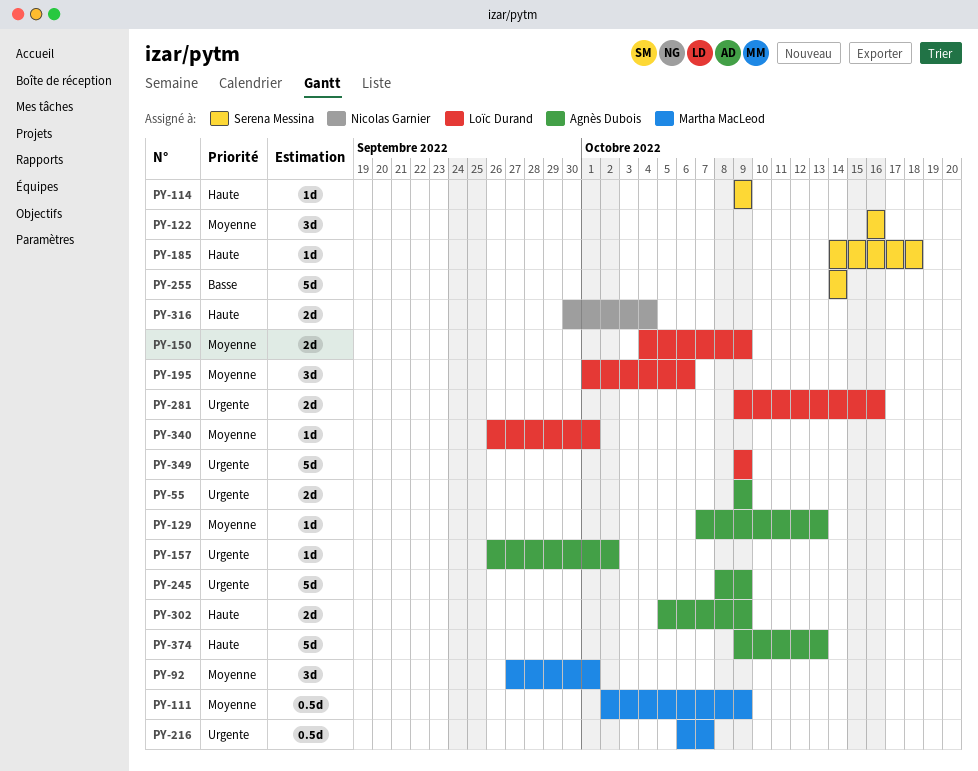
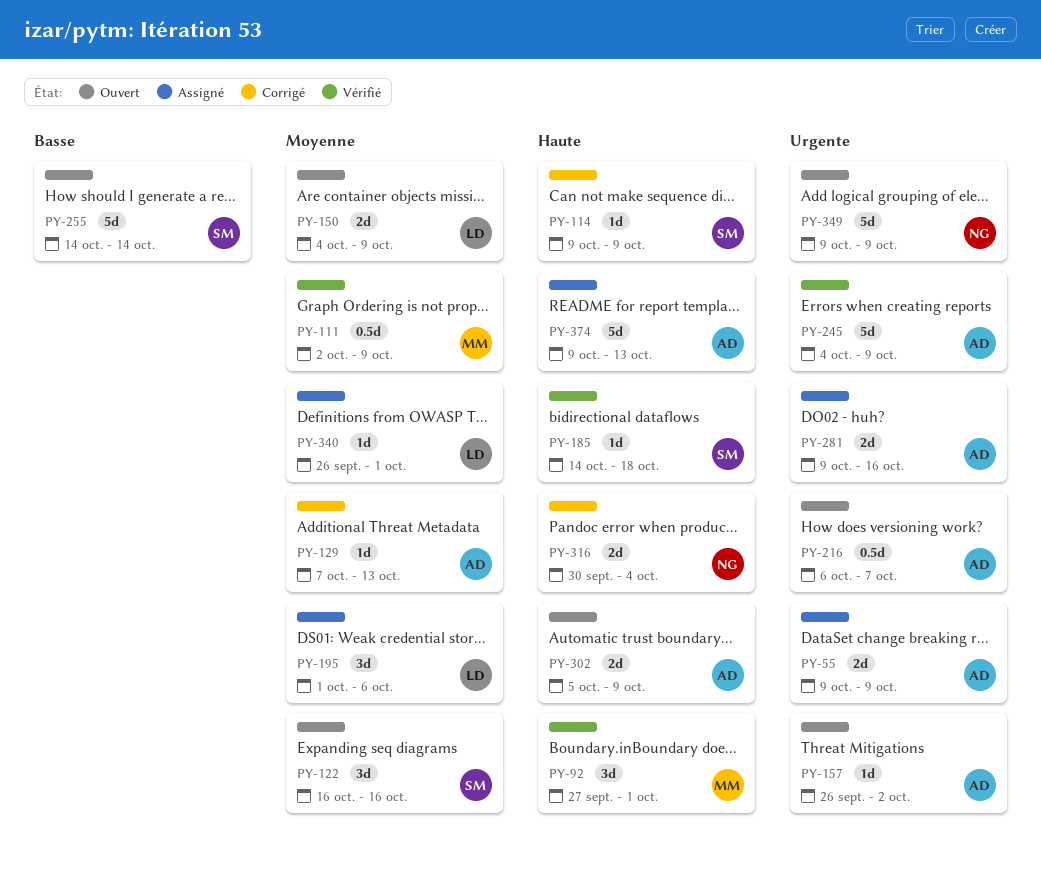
PY-92, priority: Moyenne -> Haute
PY-216, owner: Martha MacLeod -> Agnès Dubois
PY-245, start: Oct 8 -> Oct 4
PY-281, owner: Loïc Durand -> Agnès Dubois
PY-349, owner: Loïc Durand -> Nicolas Garnier

